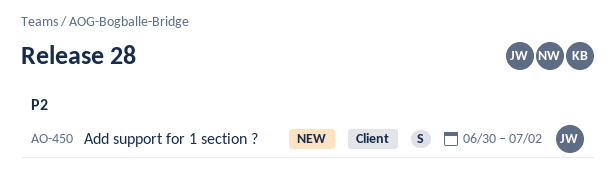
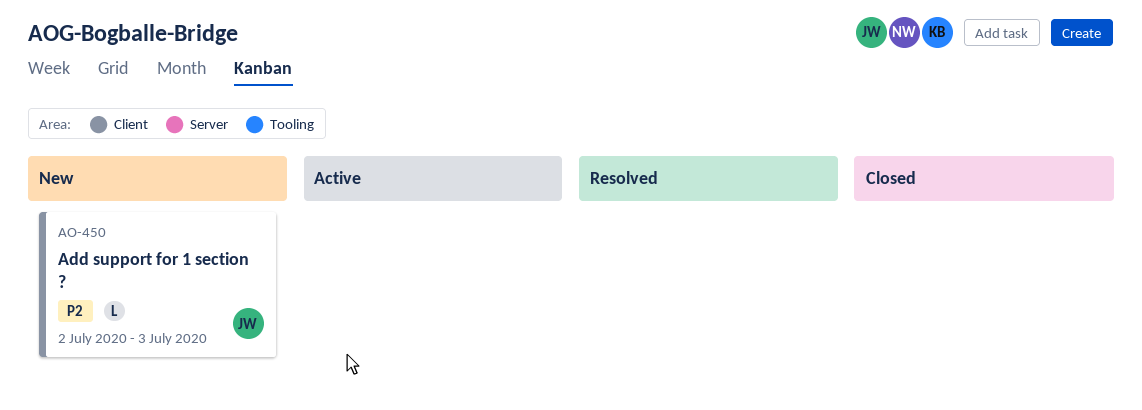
AO-450, estimate: S -> L
AO-450, start: Jun 30 -> Jul 2
AO-450, due: Jul 2 -> Jul 3

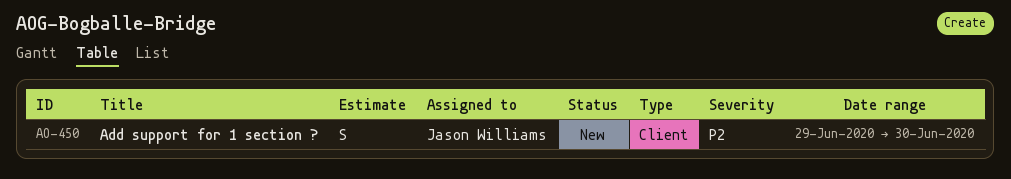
AO-450, estimate: L -> S
AO-450, start: Jul 2 -> Jun 29
AO-450, due: Jul 3 -> Jun 30

